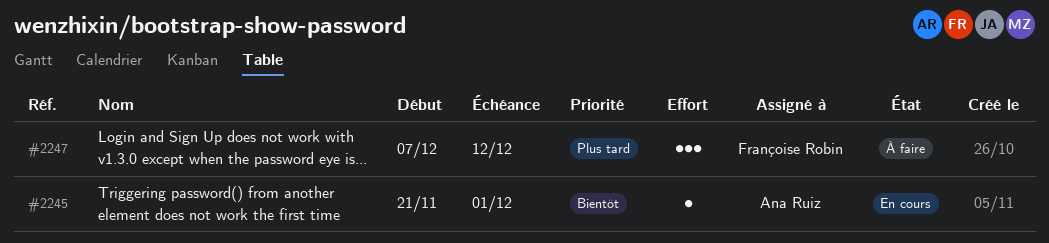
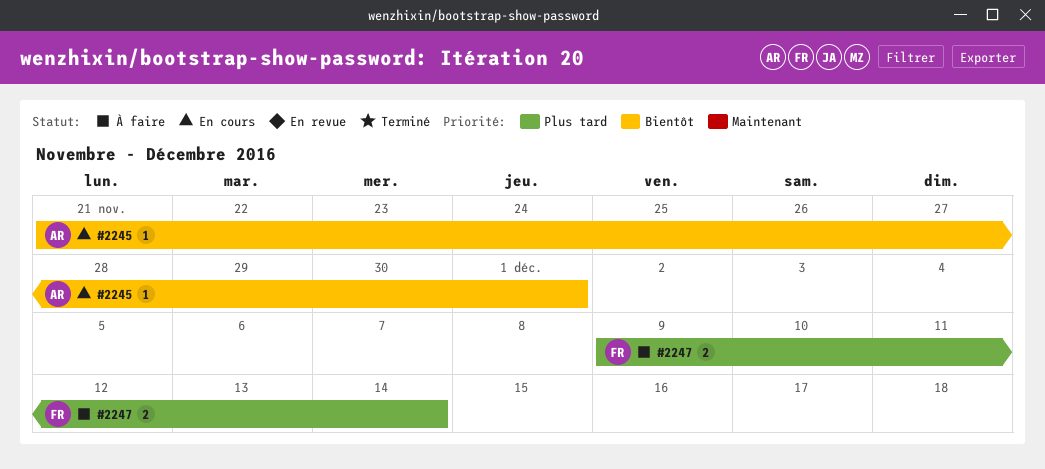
#2247, estimate: 3 -> 2
#2247, start: Dec 7 -> Dec 9
#2247, due: Dec 12 -> Dec 14

